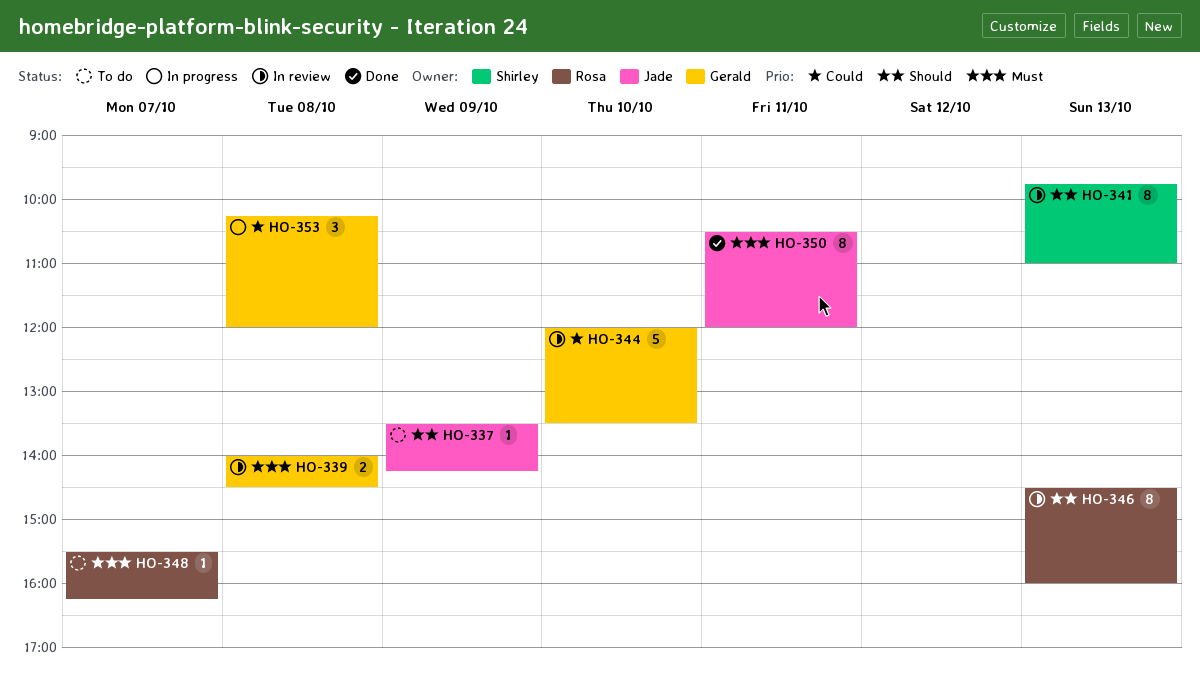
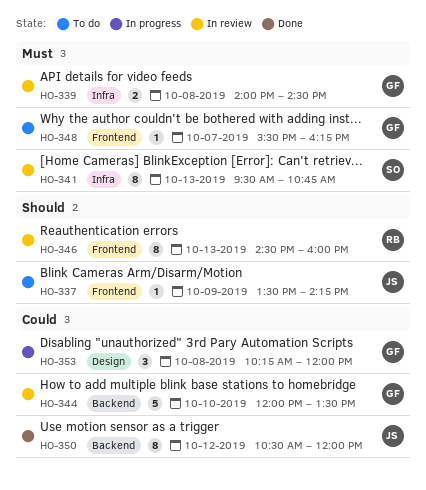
HO-341, priority: Should -> Must
HO-341, begins: 09:45 -> 09:30
HO-341, ends: 11:00 -> 10:45
HO-348, owner: Rosa -> Gerald
HO-350, priority: Must -> Could
HO-350, day: Oct 11 -> Oct 12

